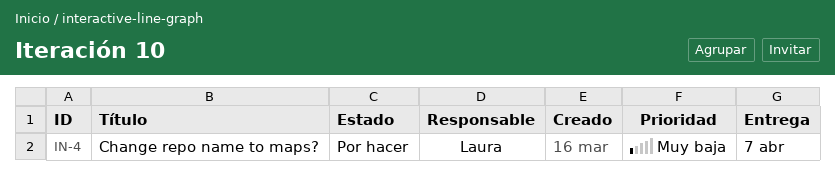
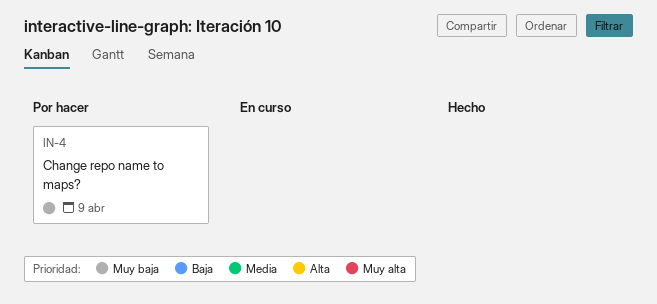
IN-4, due: Apr 7 -> Apr 9

